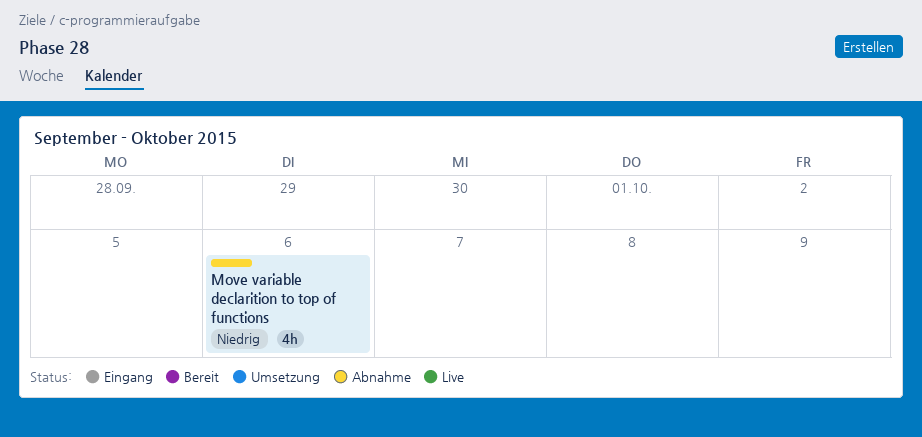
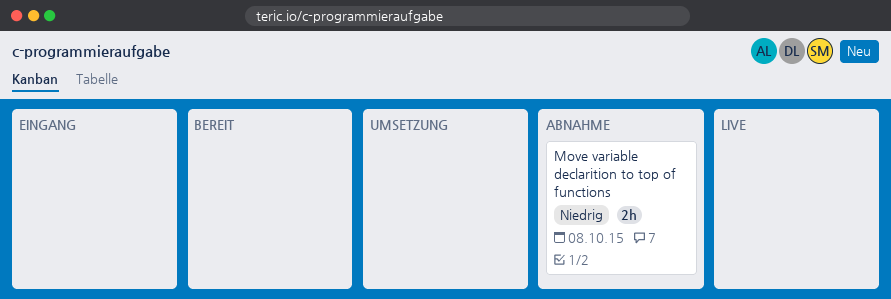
Move variable declarition to top of functions, estimate: 4h -> 2h
Move variable declarition to top of functions, due: Oct 6 -> Oct 8

